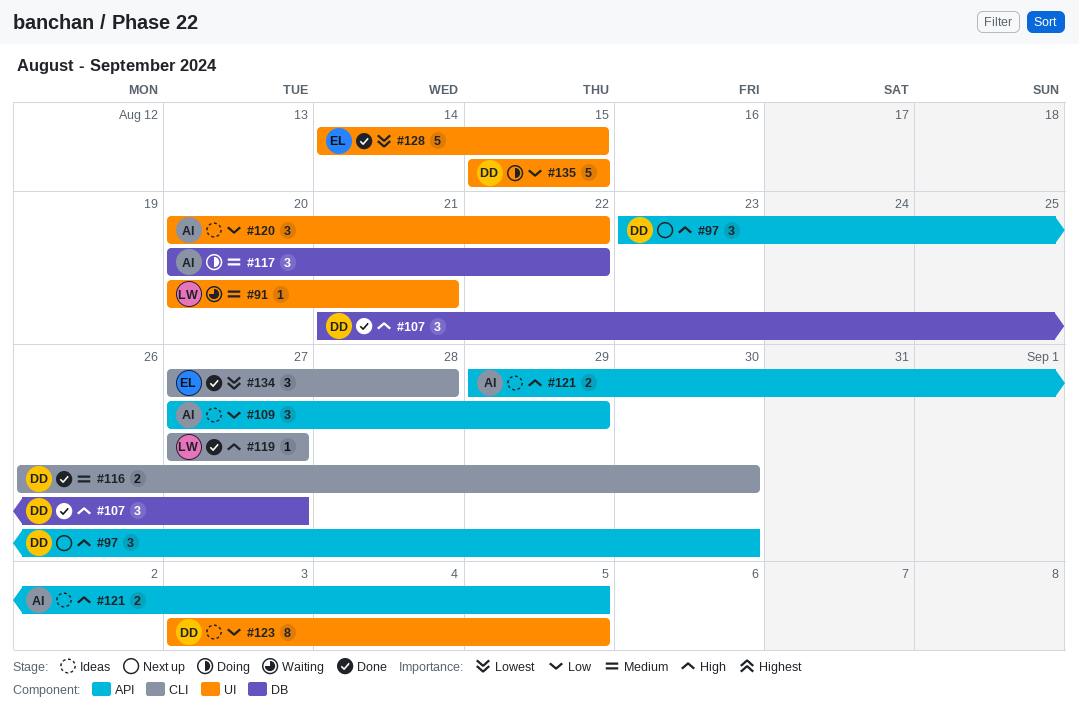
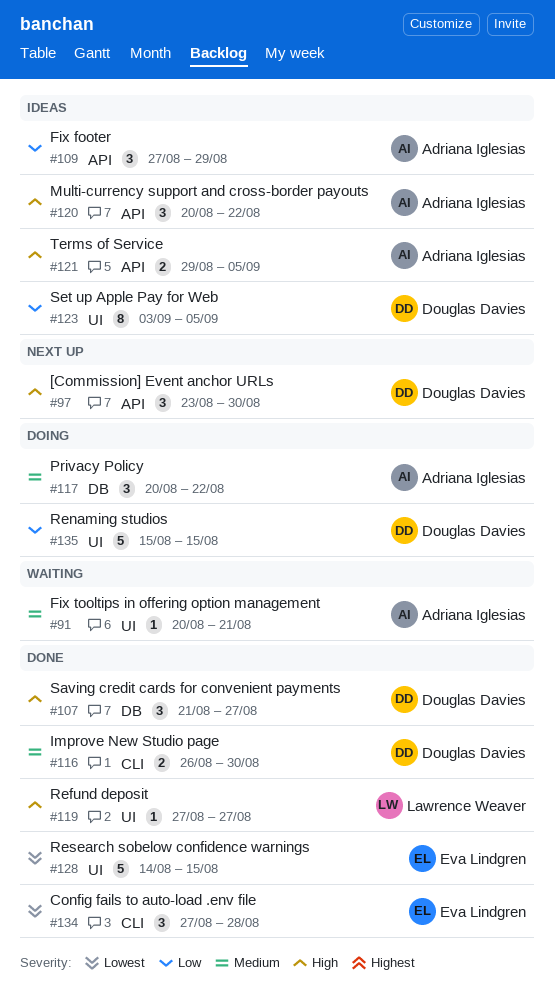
#91, owner: Lawrence Weaver -> Adriana Iglesias
#119, label: CLI -> UI
#120, priority: Low -> High
#120, label: UI -> API

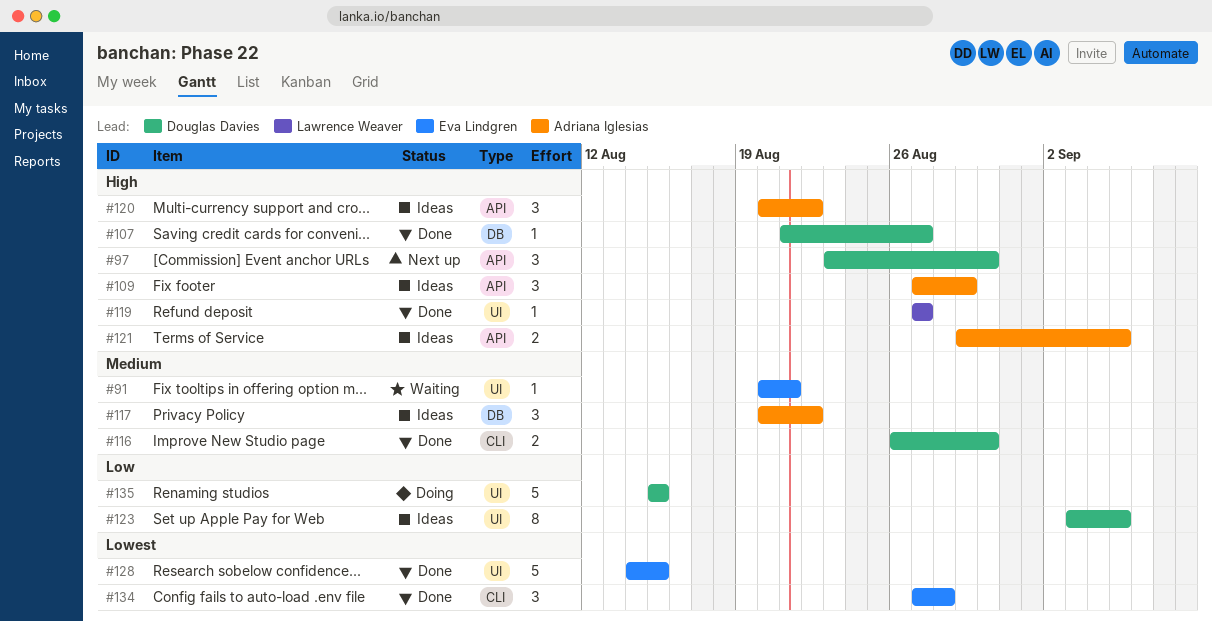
#91, owner: Adriana Iglesias -> Eva Lindgren
#107, estimate: 3 -> 1
#109, priority: Low -> High
#117, status: Doing -> Ideas

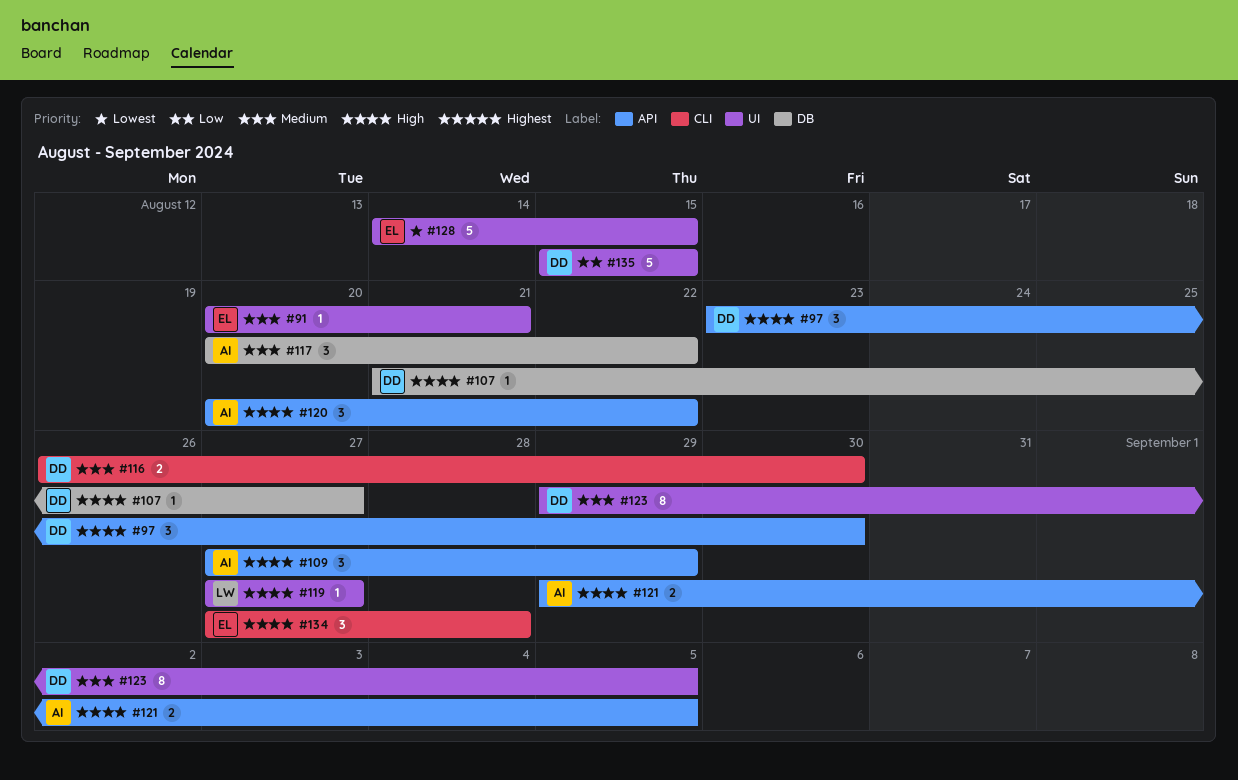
#123, priority: Low -> Medium
#123, start: Sep 3 -> Aug 29
#134, priority: Lowest -> High

